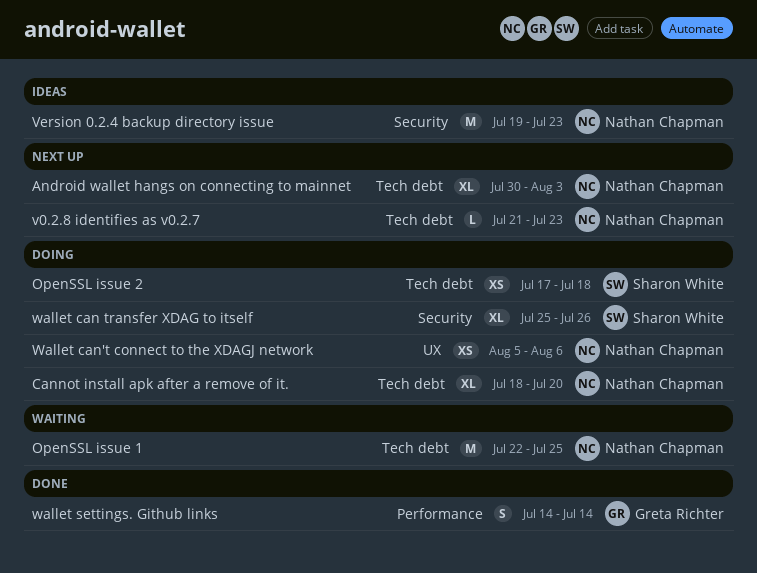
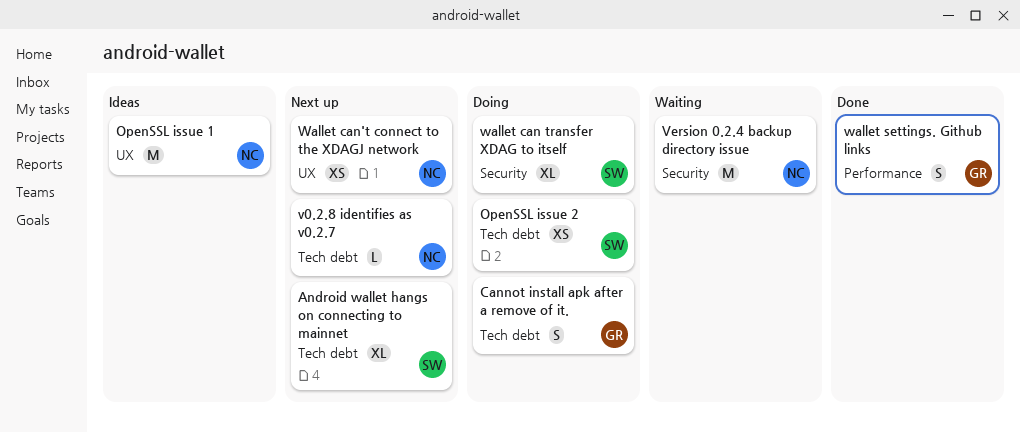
Android wallet hangs on connecting to mainnet, owner: Nathan Chapman -> Sharon White
Cannot install apk after a remove of it., owner: Nathan Chapman -> Greta Richter
Cannot install apk after a remove of it., estimate: XL -> S
OpenSSL issue 1, status: Waiting -> Ideas
OpenSSL issue 1, label: Tech debt -> UX
Version 0.2.4 backup directory issue, status: Ideas -> Waiting
Wallet can't connect to the XDAGJ network, status: Doing -> Next up

